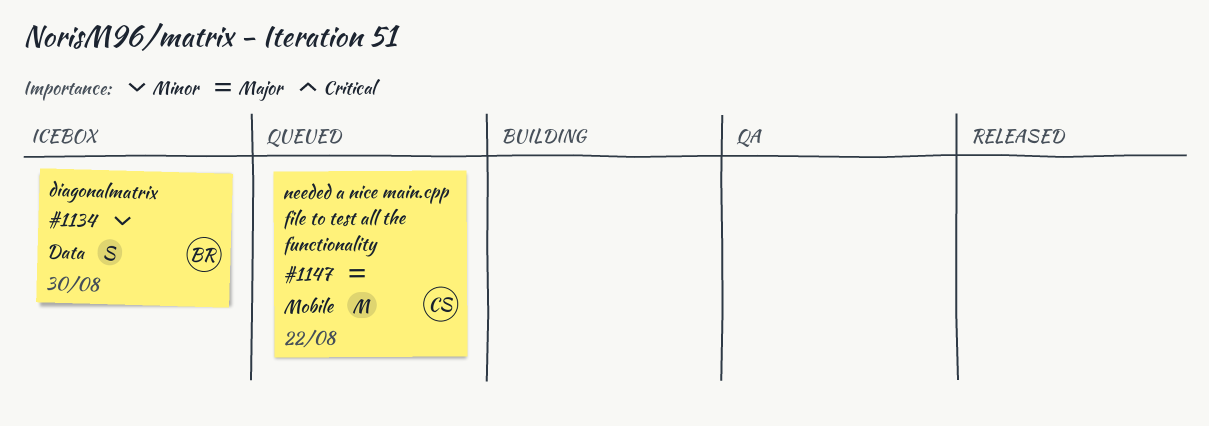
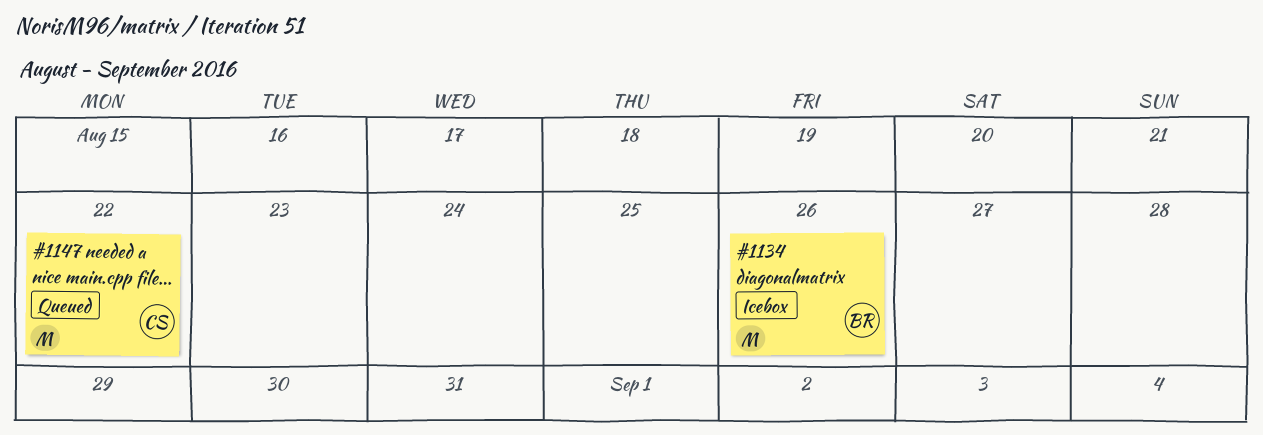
#1134, estimate: S -> M
#1134, due: Aug 30 -> Aug 26

